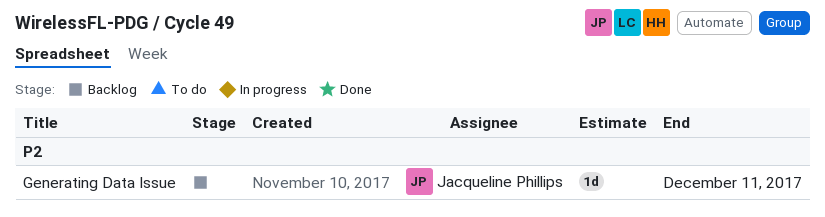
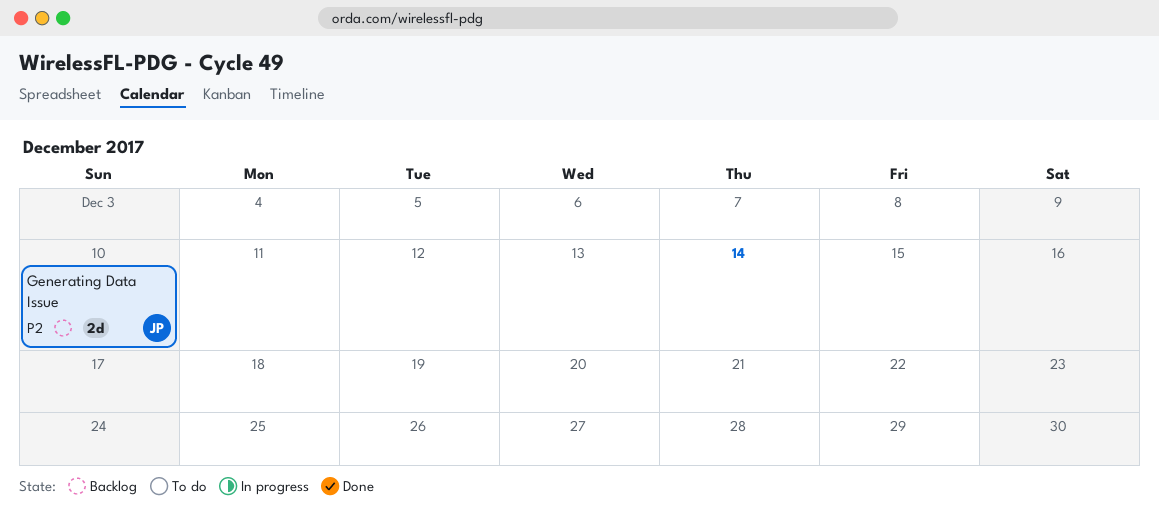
Generating Data Issue, estimate: 1d -> 2d
Generating Data Issue, due: Dec 11 -> Dec 10

